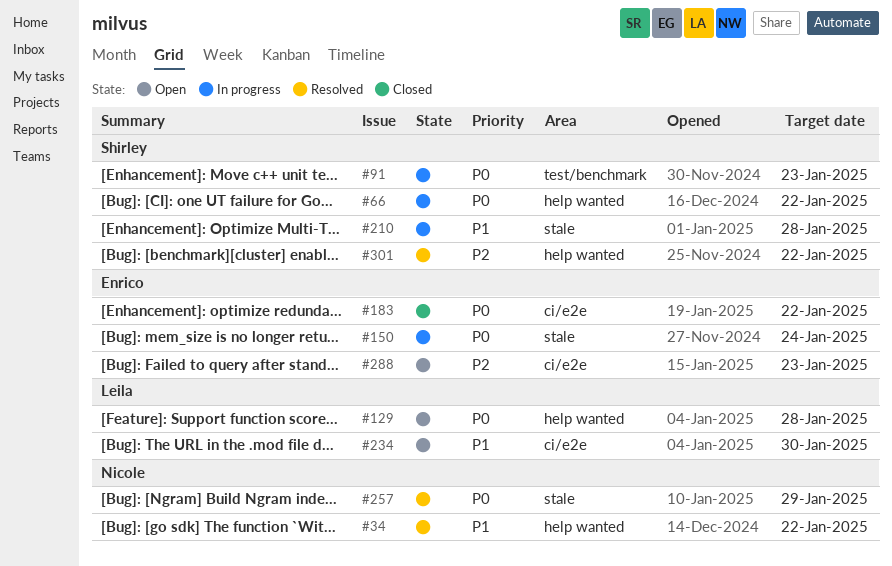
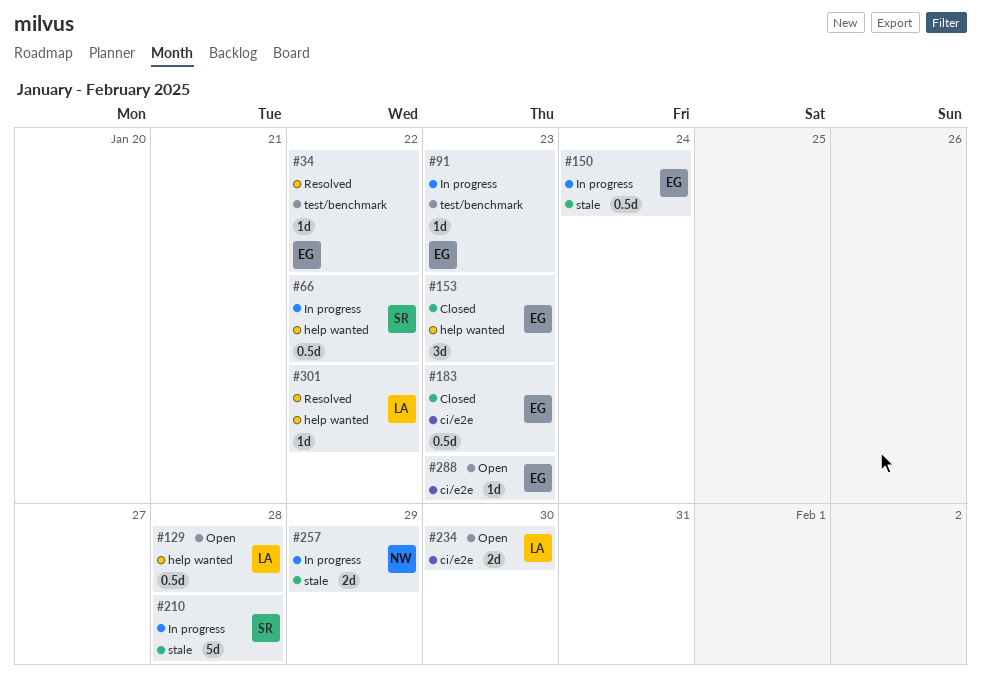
#34, owner: Nicole -> Enrico
#34, label: help wanted -> test/benchmark
#91, owner: Shirley -> Enrico
#153: none -> present
#183, due: Jan 22 -> Jan 23
#257, status: Resolved -> In progress
#301, owner: Shirley -> Leila

